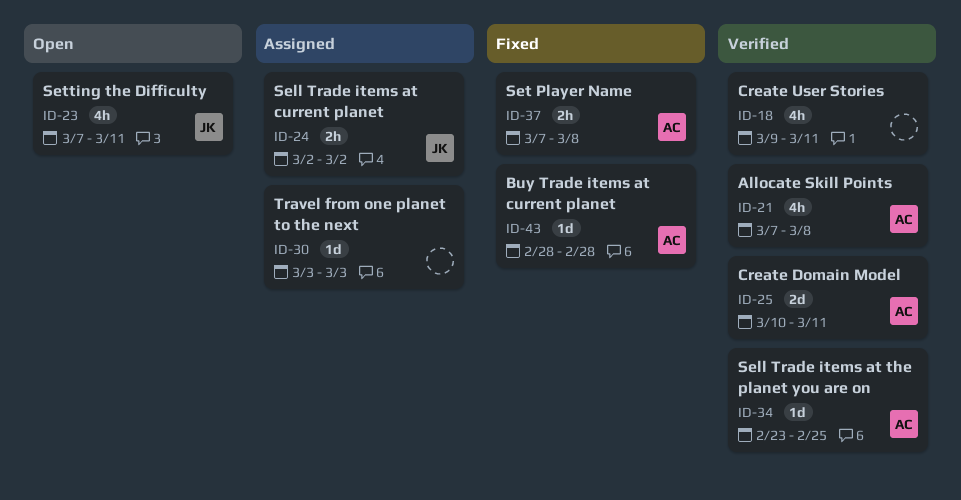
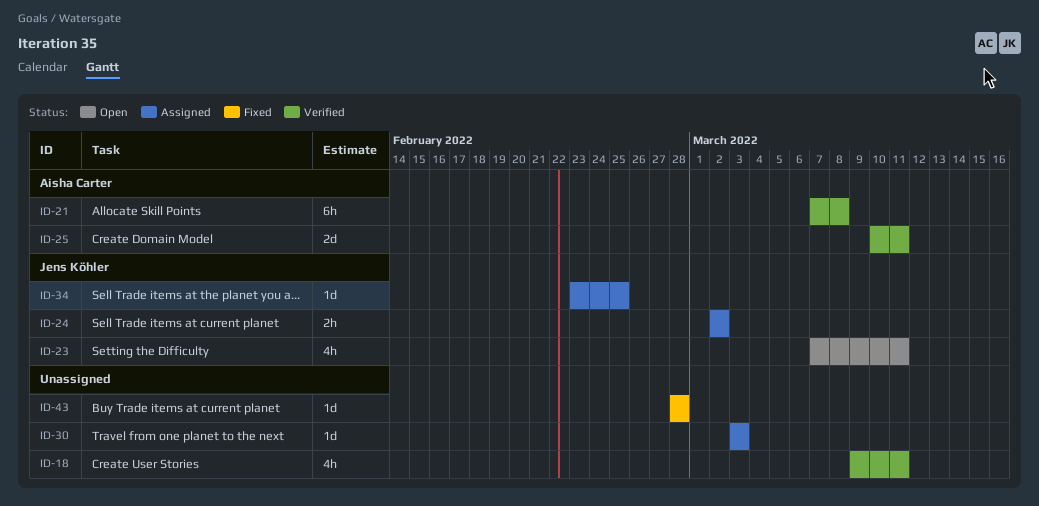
ID-21, estimate: 4h -> 6h
ID-34, status: Verified -> Assigned
ID-34, owner: Aisha Carter -> Jens Köhler
ID-37: present -> none
ID-43, owner: Aisha Carter -> none

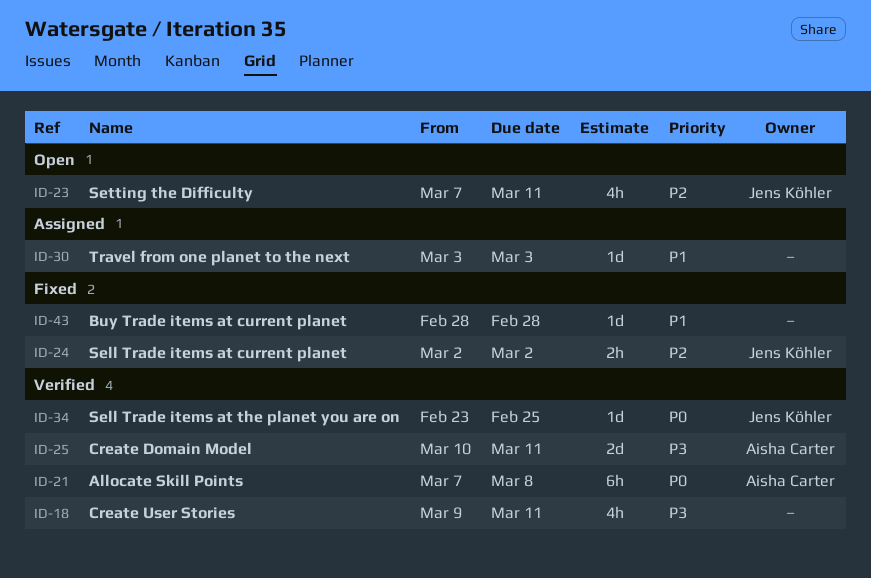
ID-24, status: Assigned -> Fixed
ID-34, status: Assigned -> Verified

